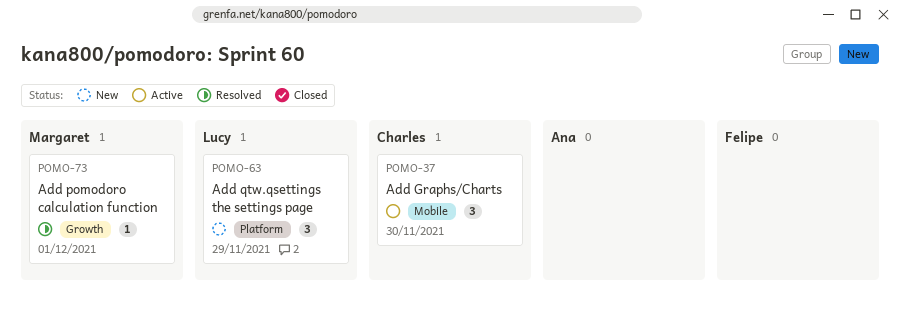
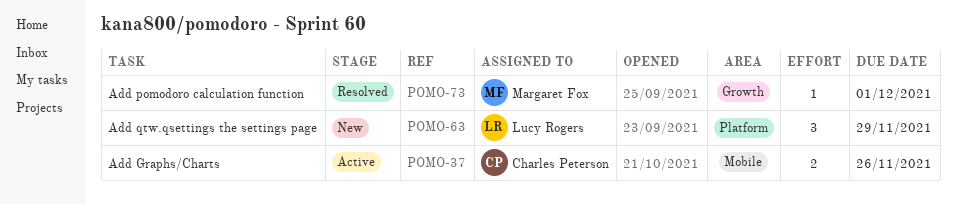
POMO-37, estimate: 3 -> 2
POMO-37, due: Nov 30 -> Nov 26

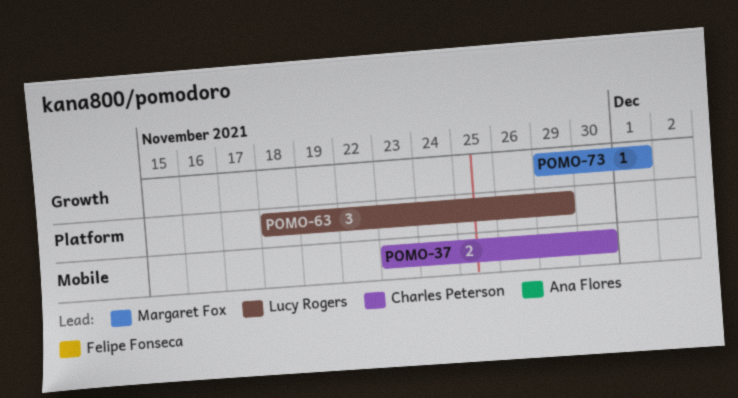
POMO-37, due: Nov 26 -> Nov 30

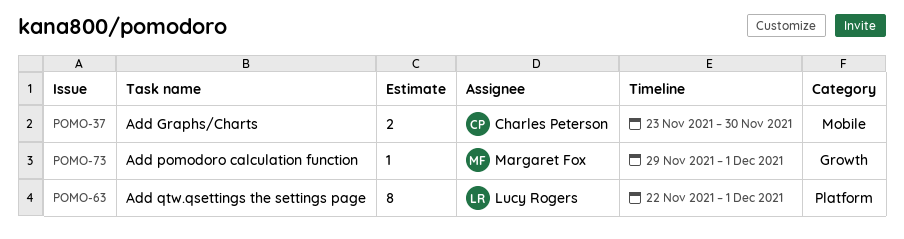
POMO-63, estimate: 3 -> 8
POMO-63, start: Nov 18 -> Nov 22
POMO-63, due: Nov 29 -> Dec 1

